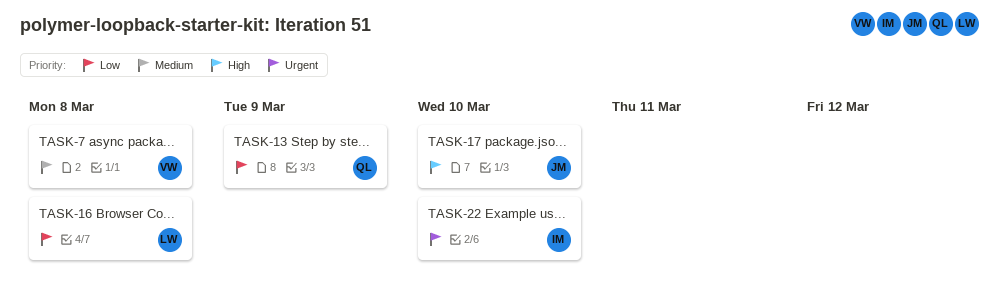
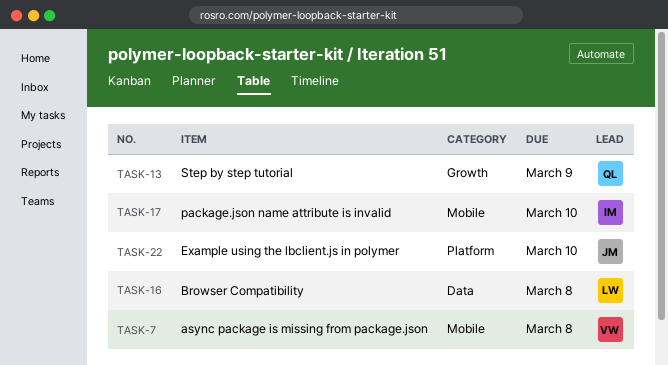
TASK-17, owner: JM -> IM
TASK-22, owner: IM -> JM

